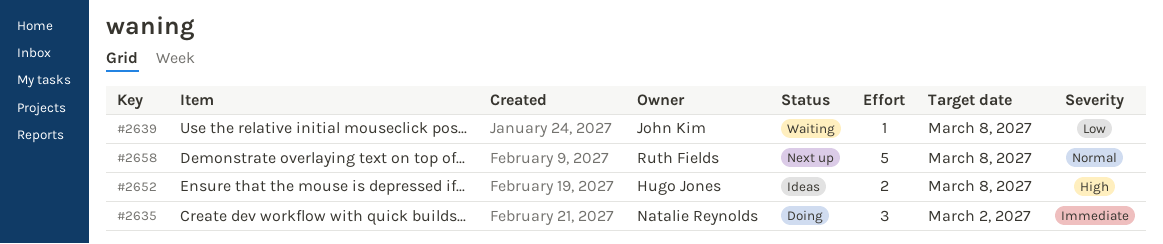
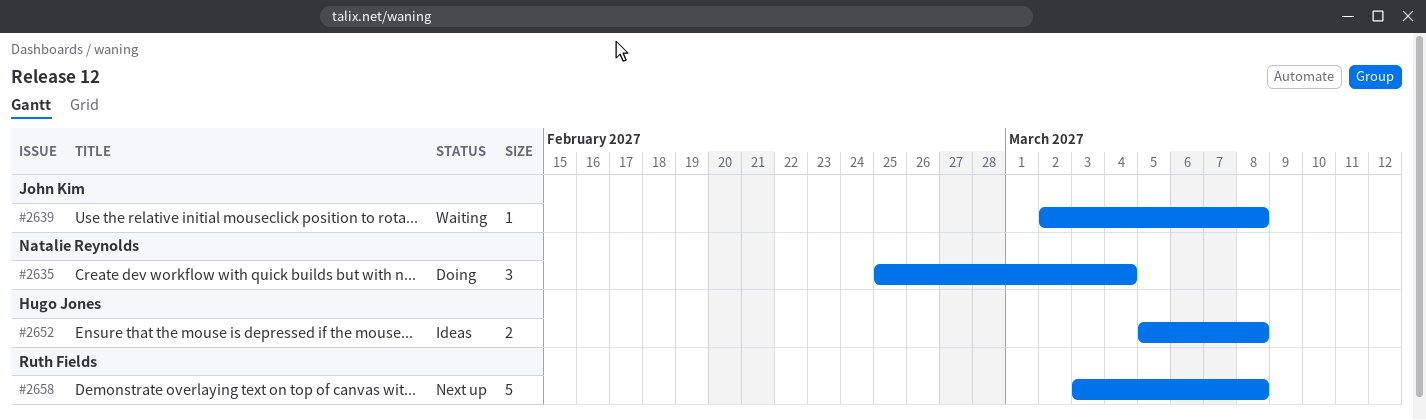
#2635, due: Mar 2 -> Mar 4

